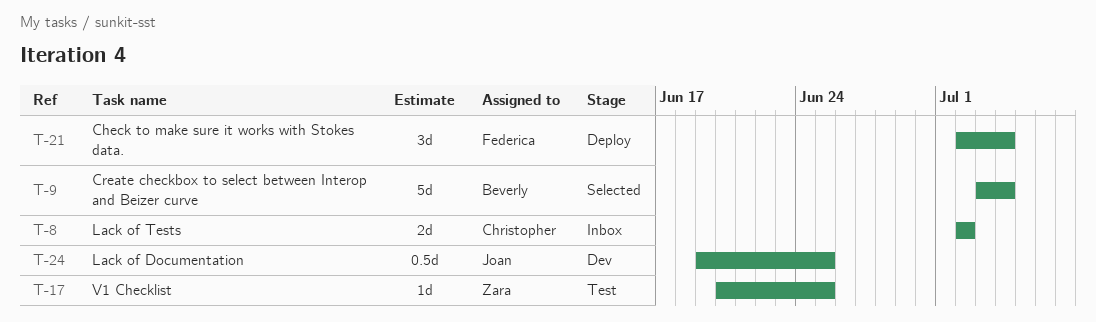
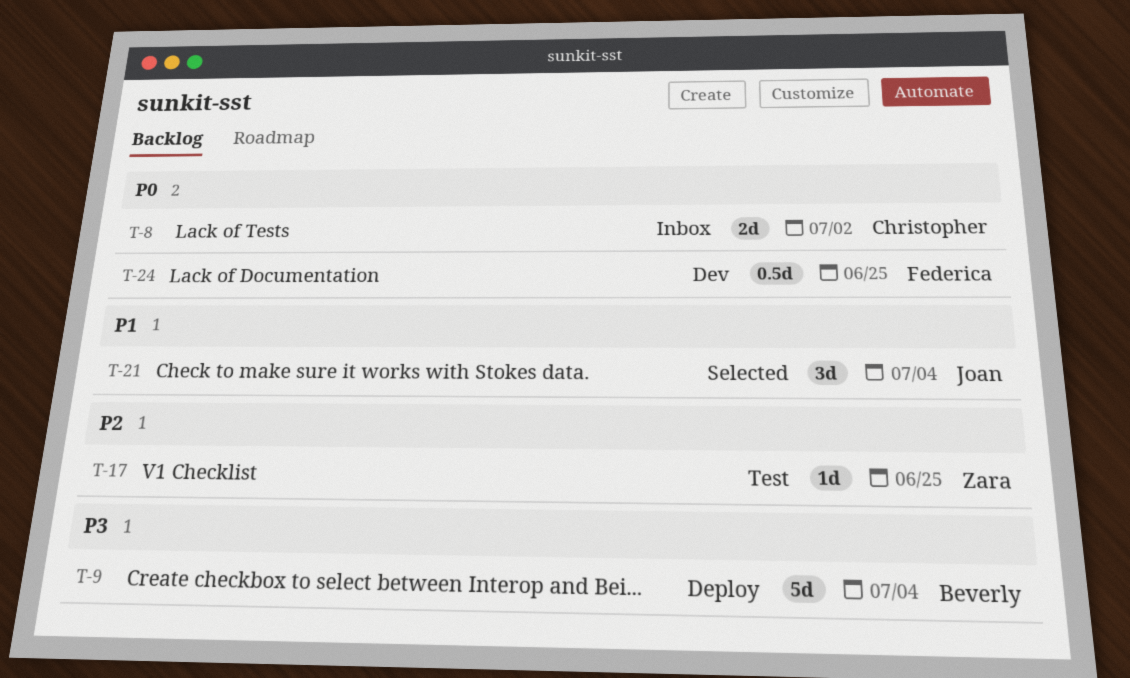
T-9, status: Selected -> Deploy
T-21, status: Deploy -> Selected
T-21, owner: Federica -> Joan
T-24, owner: Joan -> Federica

